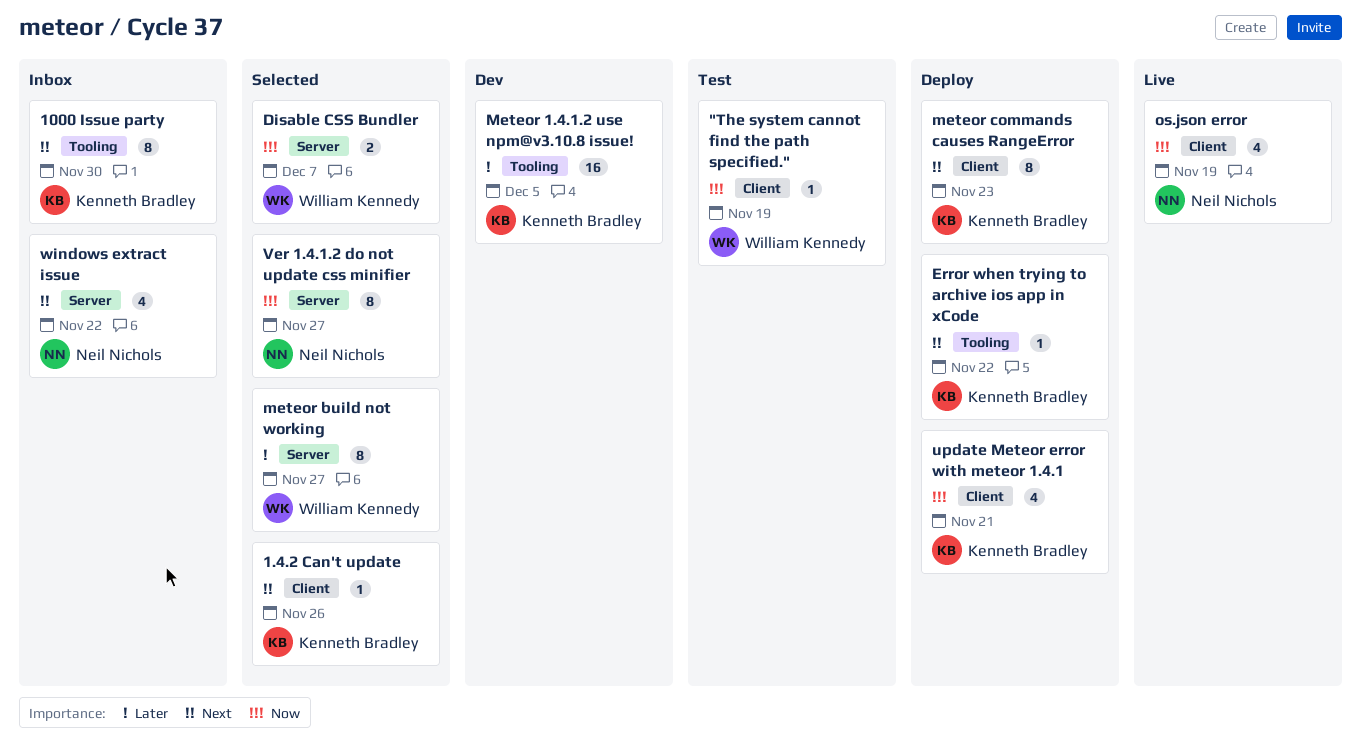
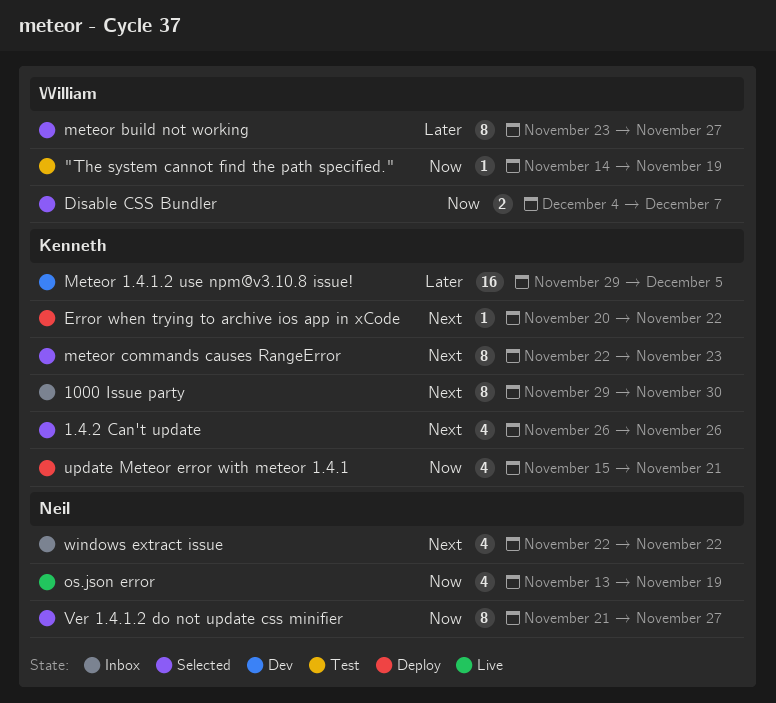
1.4.2 Can't update, estimate: 1 -> 4
meteor commands causes RangeError, status: Deploy -> Selected

